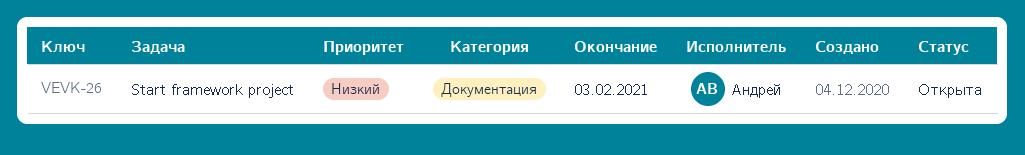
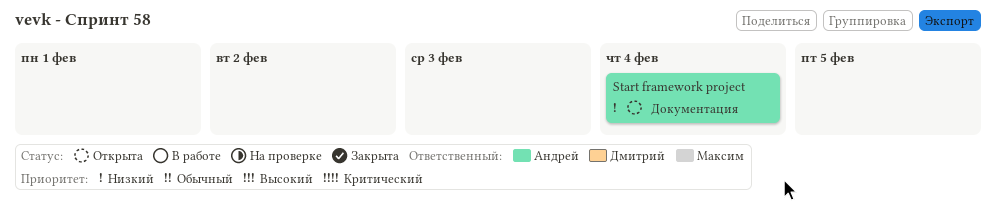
Start framework project, due: Feb 3 -> Feb 4

